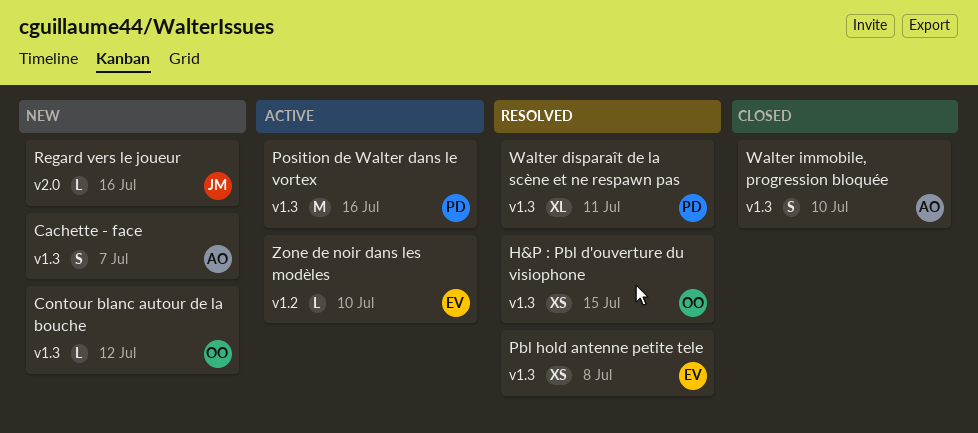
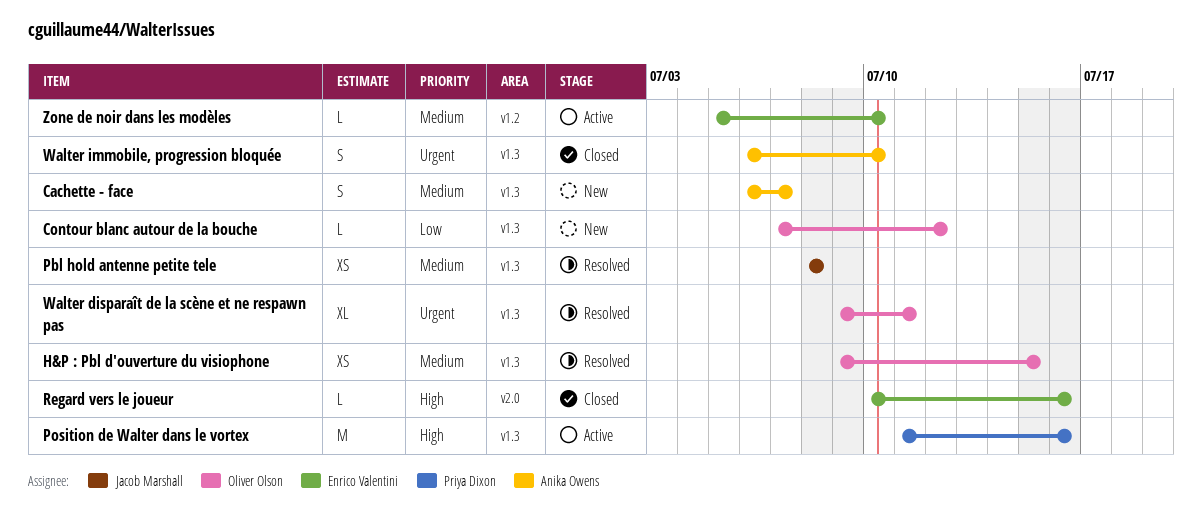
Pbl hold antenne petite tele, owner: Enrico Valentini -> Jacob Marshall
Regard vers le joueur, status: New -> Closed
Regard vers le joueur, owner: Jacob Marshall -> Enrico Valentini
Walter disparaît de la scène et ne respawn pas, owner: Priya Dixon -> Oliver Olson

